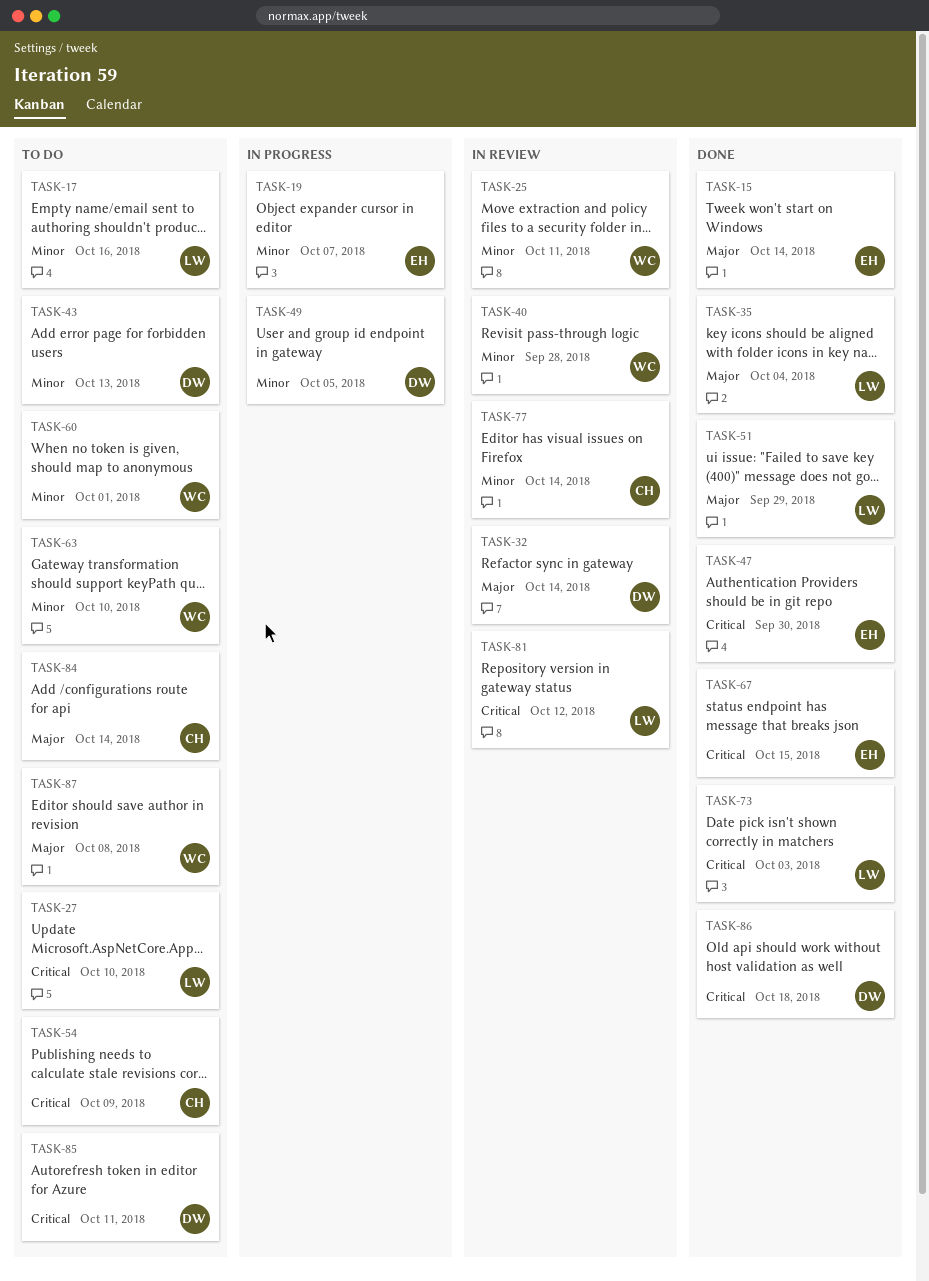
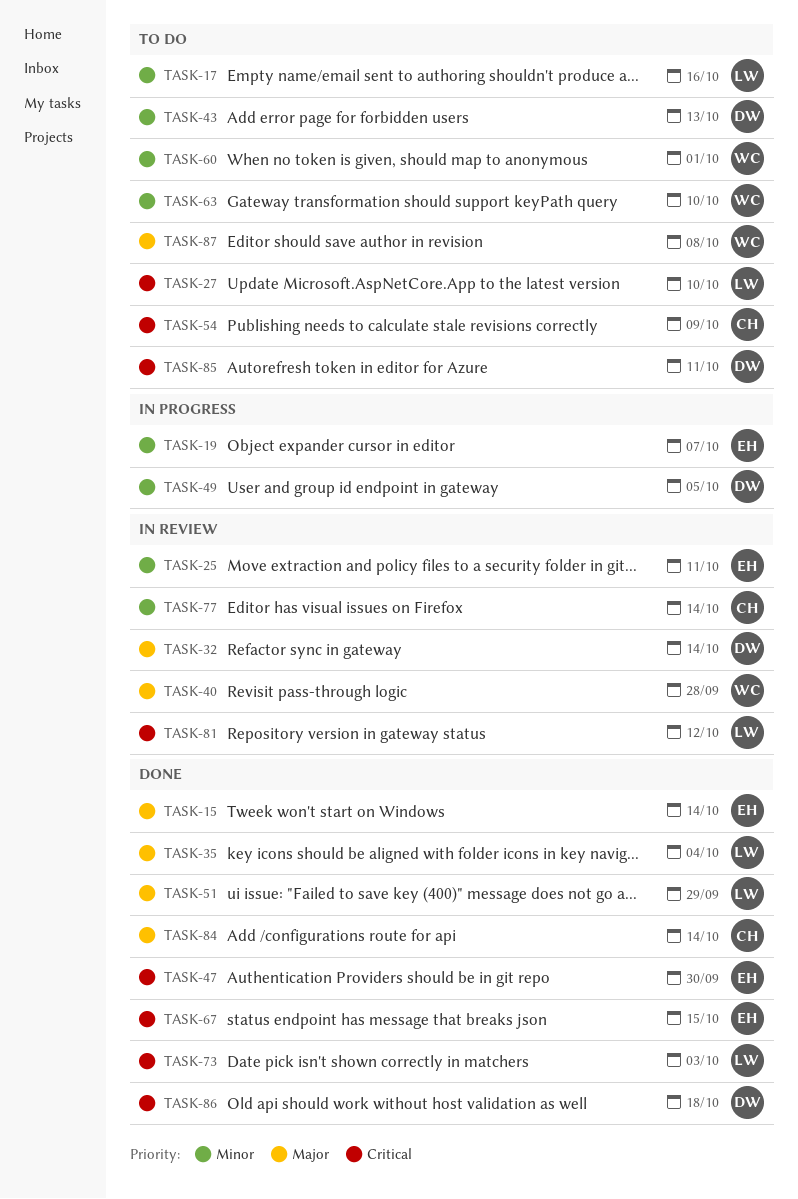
TASK-25, owner: WC -> EH
TASK-40, priority: Minor -> Major
TASK-84, status: To do -> Done

